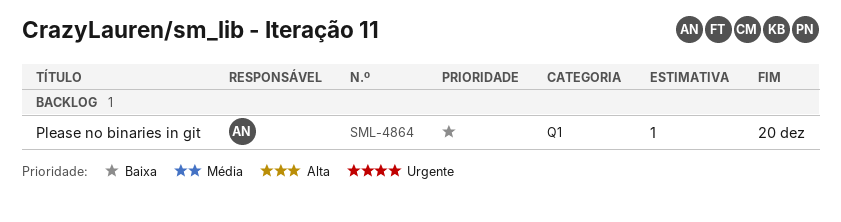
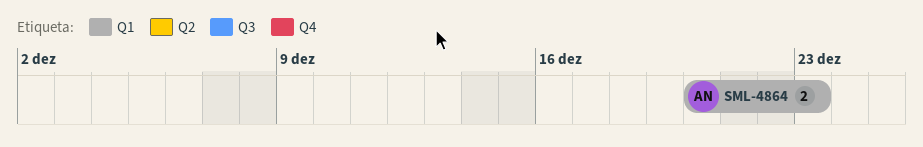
SML-4864, estimate: 1 -> 2
SML-4864, due: Dec 20 -> Dec 23

